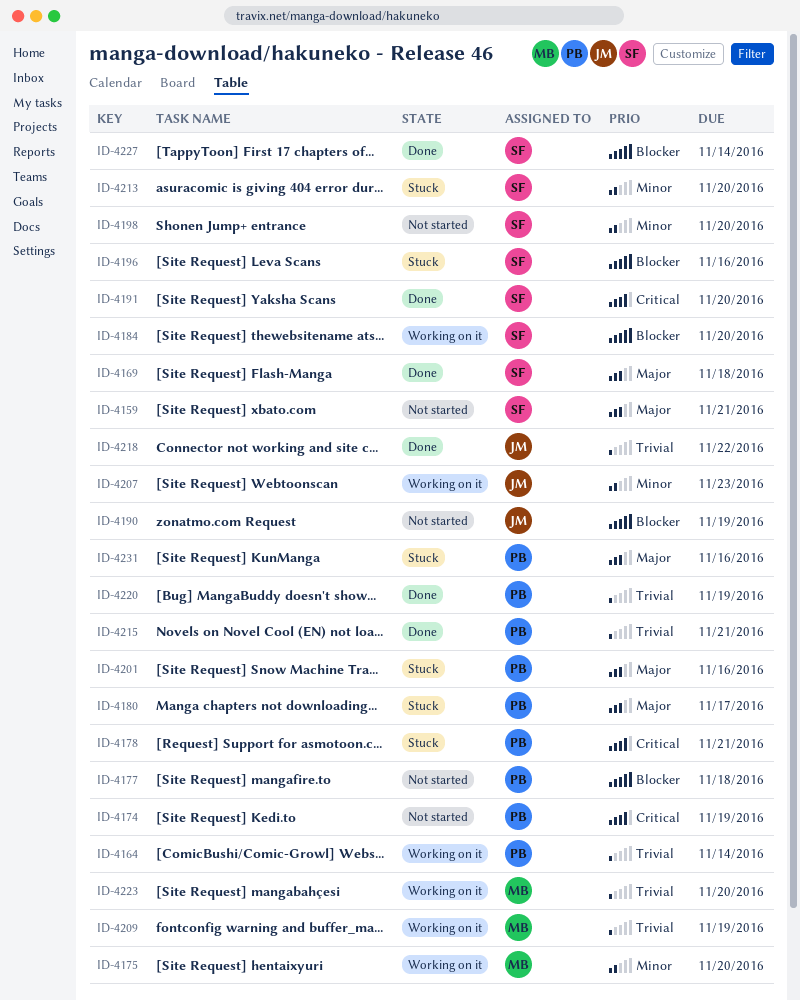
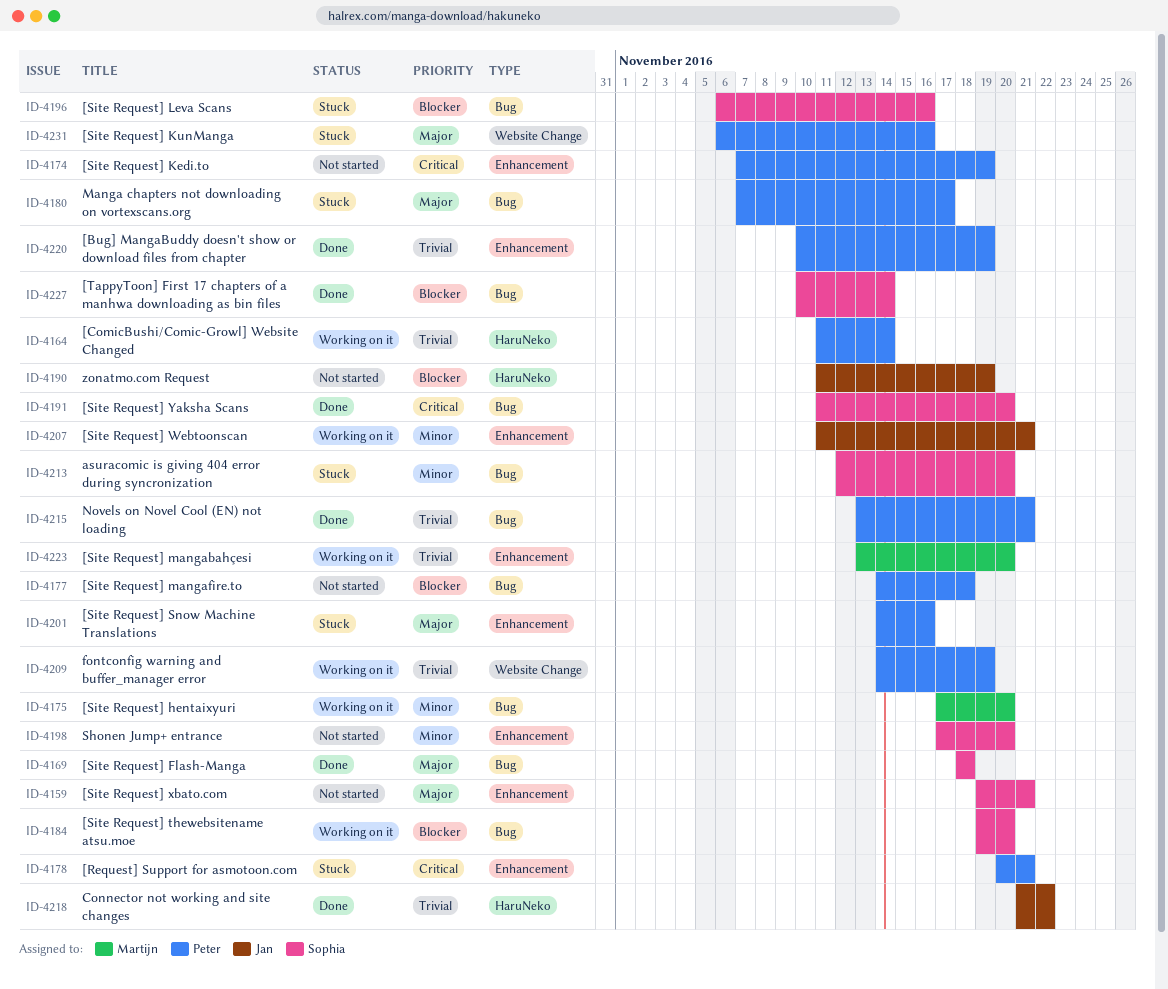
ID-4207, due: Nov 23 -> Nov 21
ID-4209, owner: Martijn -> Peter

